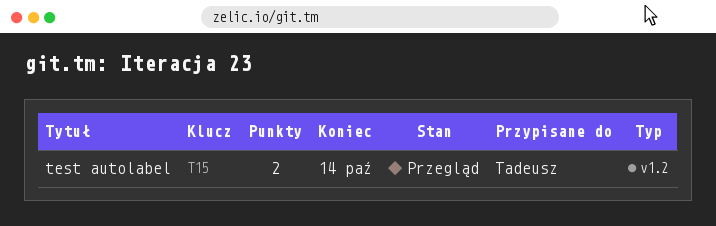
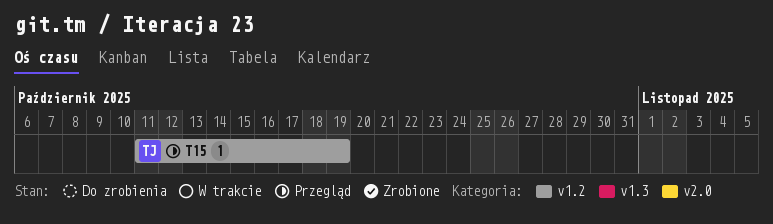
T15, estimate: 2 -> 1
T15, due: Oct 14 -> Oct 19

